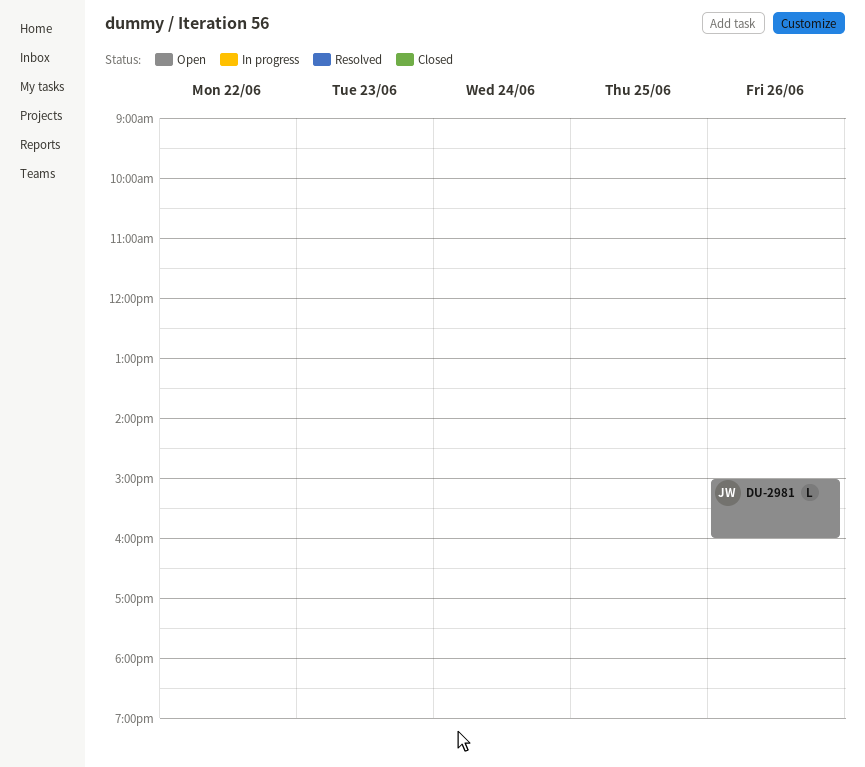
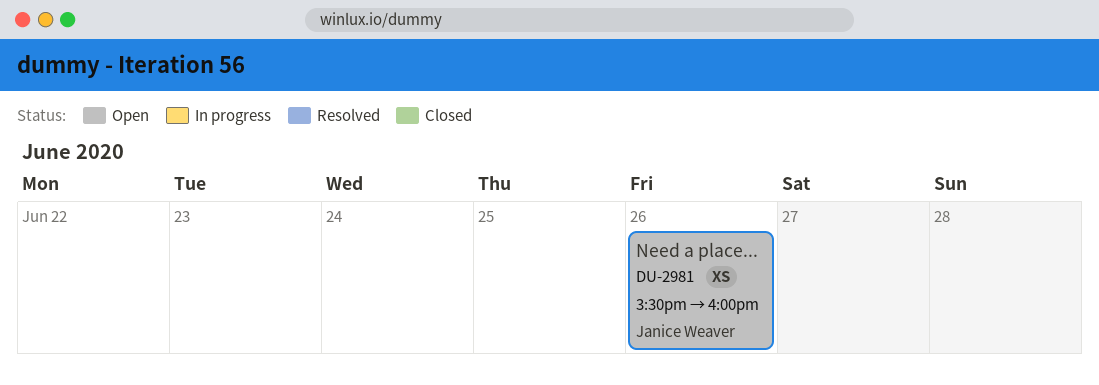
DU-2981, estimate: L -> XS
DU-2981, begins: 15:00 -> 15:30

